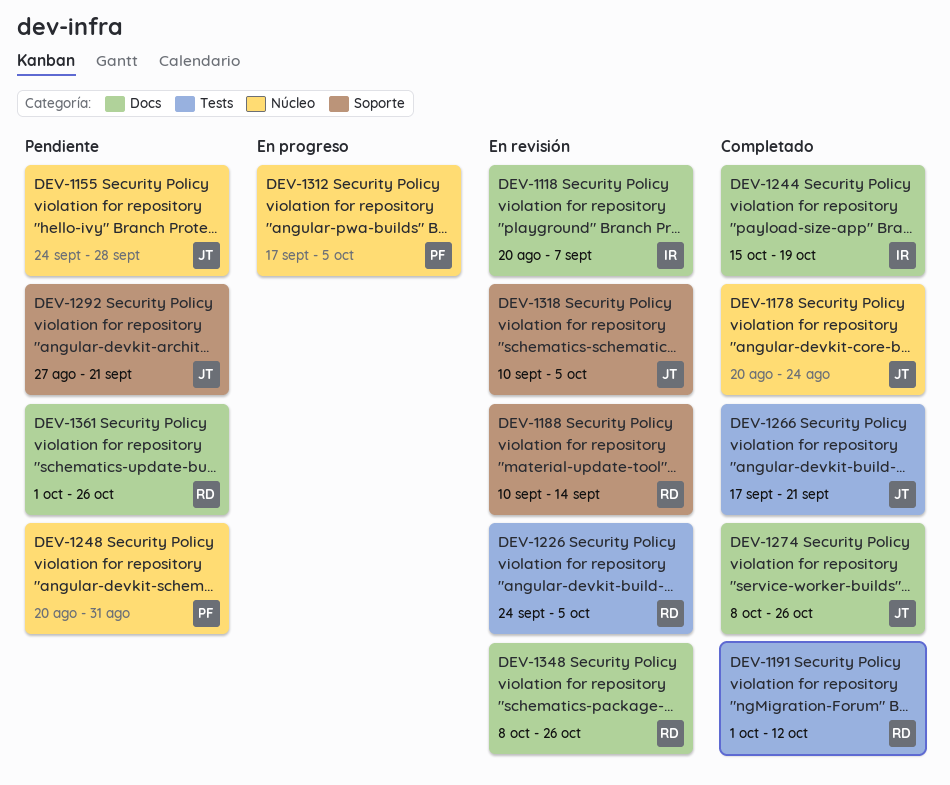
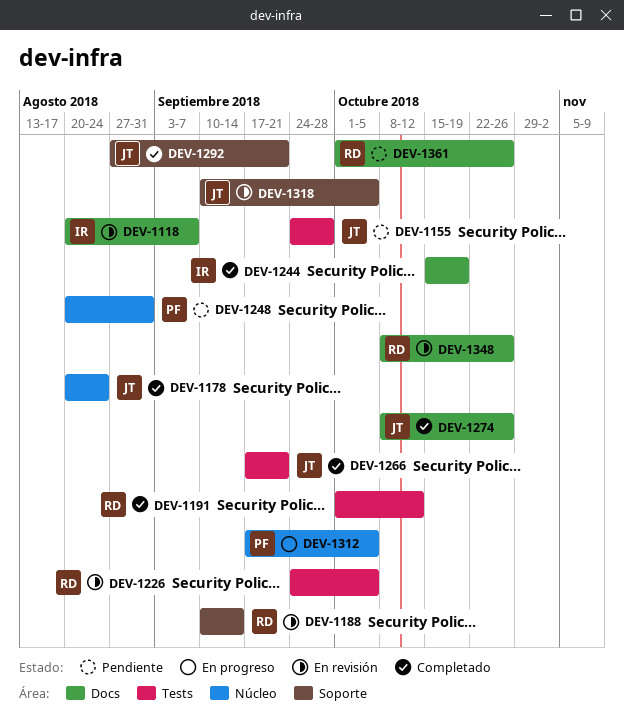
DEV-1155, label: Núcleo -> Tests
DEV-1292, status: Pendiente -> Completado

